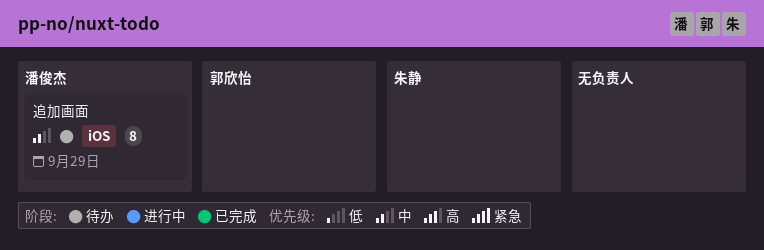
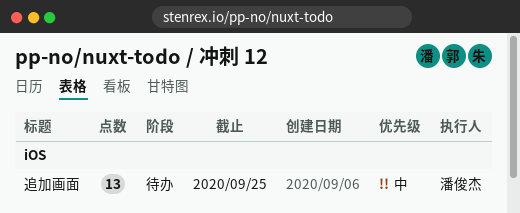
追加画面, estimate: 8 -> 13
追加画面, due: Sep 29 -> Sep 25

